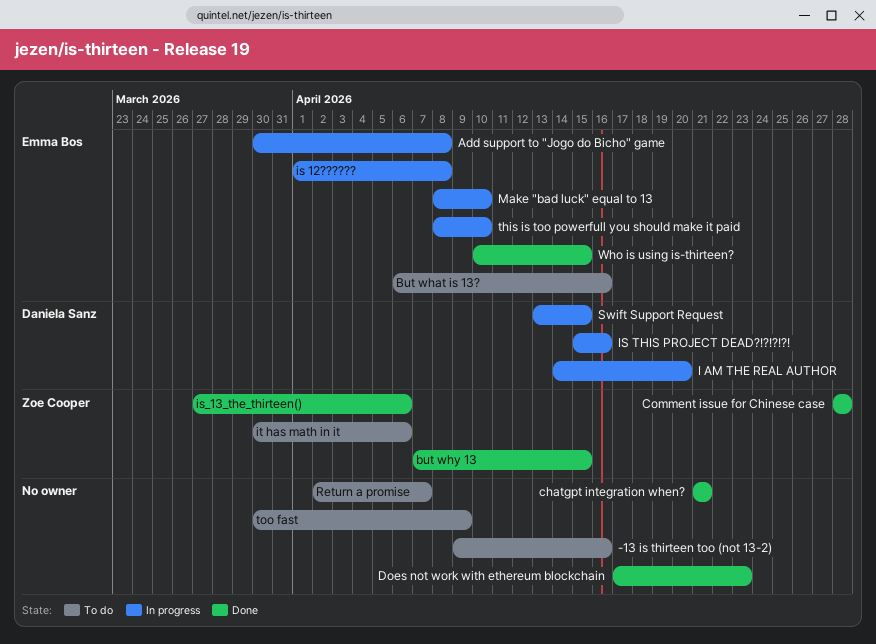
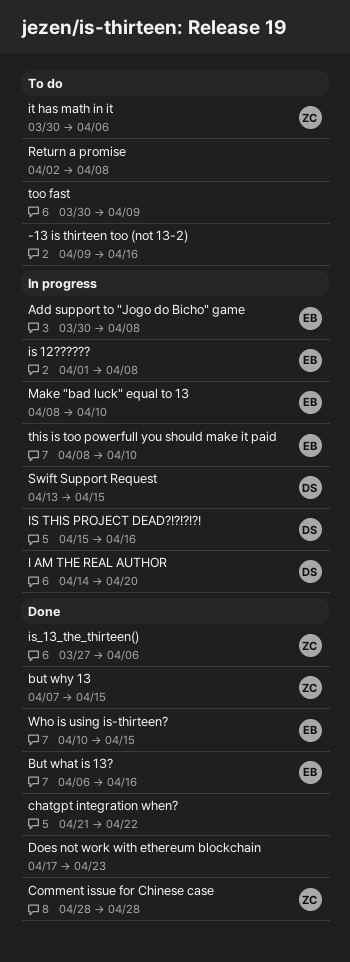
But what is 13?, status: To do -> Done
chatgpt integration when?, due: Apr 21 -> Apr 22
Return a promise, due: Apr 7 -> Apr 8

